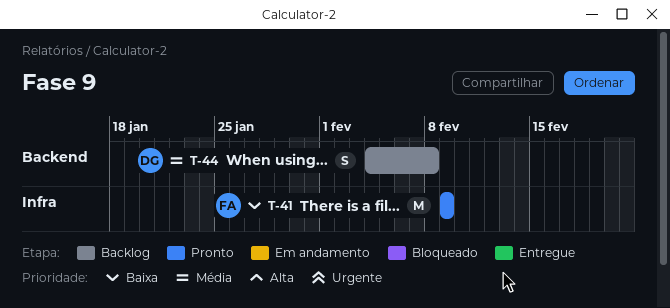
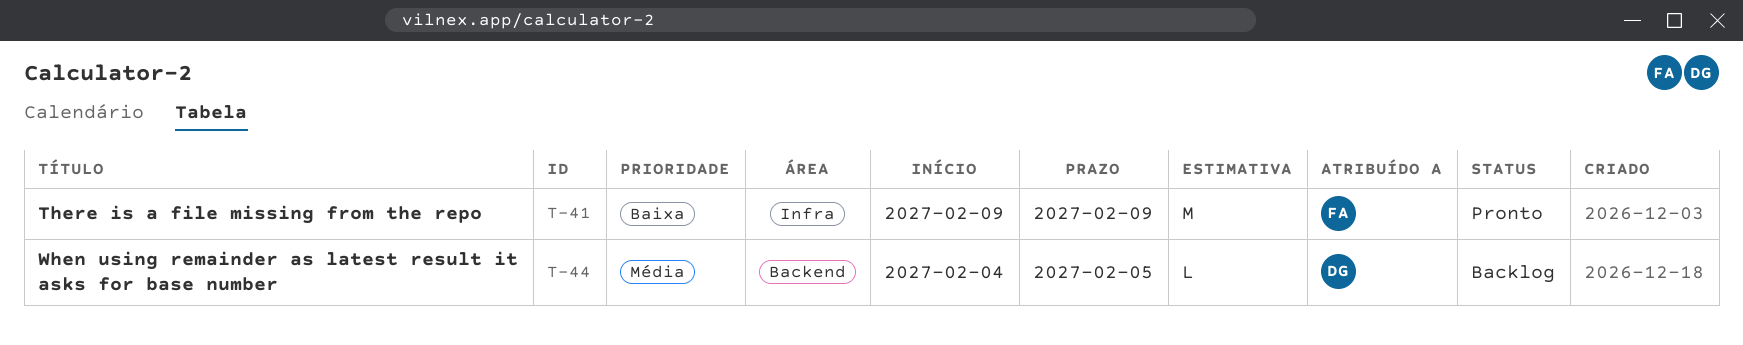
T-44, estimate: S -> L
T-44, due: Feb 8 -> Feb 5

